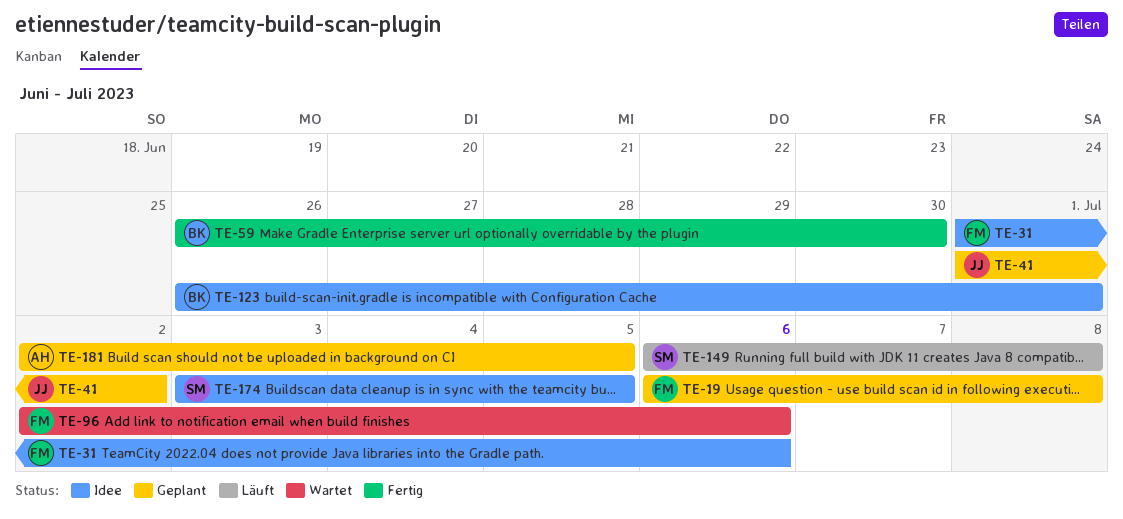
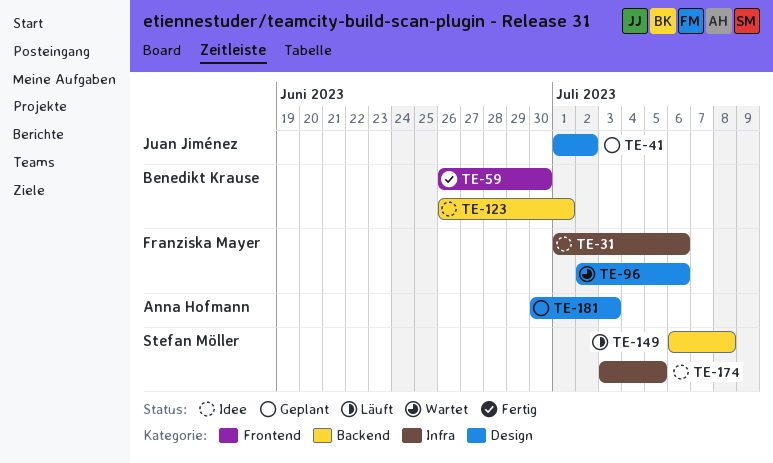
TE-19: present -> none
TE-181, start: Jul 2 -> Jun 30
TE-181, due: Jul 5 -> Jul 3

